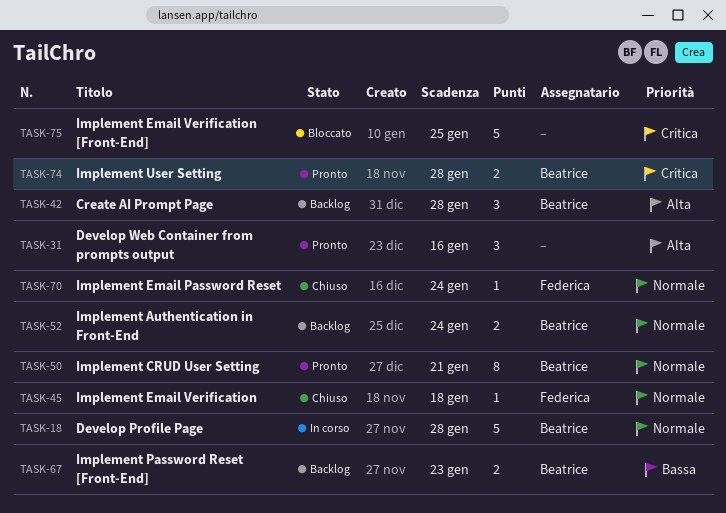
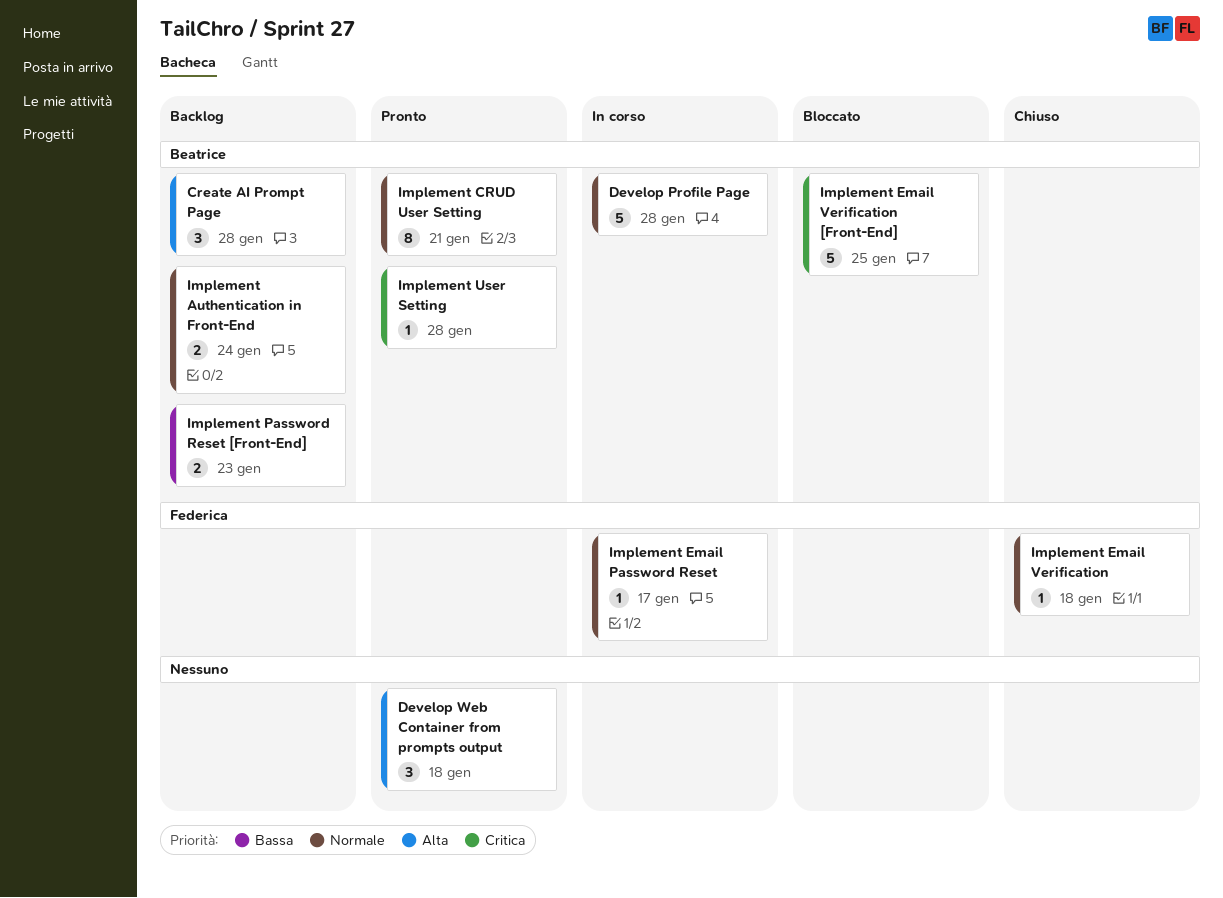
Develop Web Container from prompts output, due: Jan 16 -> Jan 18
Implement Email Password Reset, status: Chiuso -> In corso
Implement Email Password Reset, due: Jan 24 -> Jan 17
Implement Email Verification [Front-End], owner: none -> Beatrice
Implement User Setting, estimate: 2 -> 1

